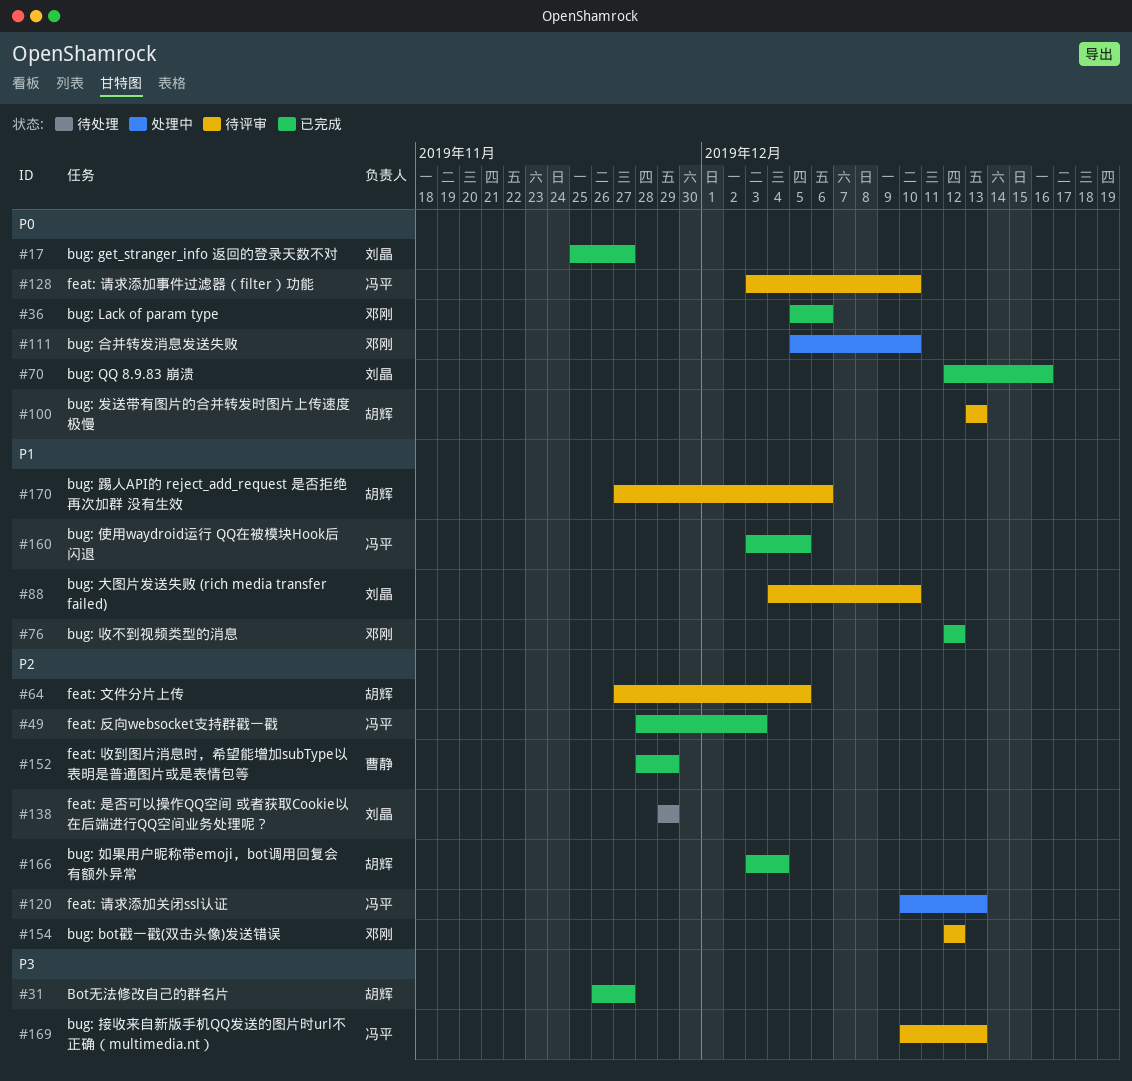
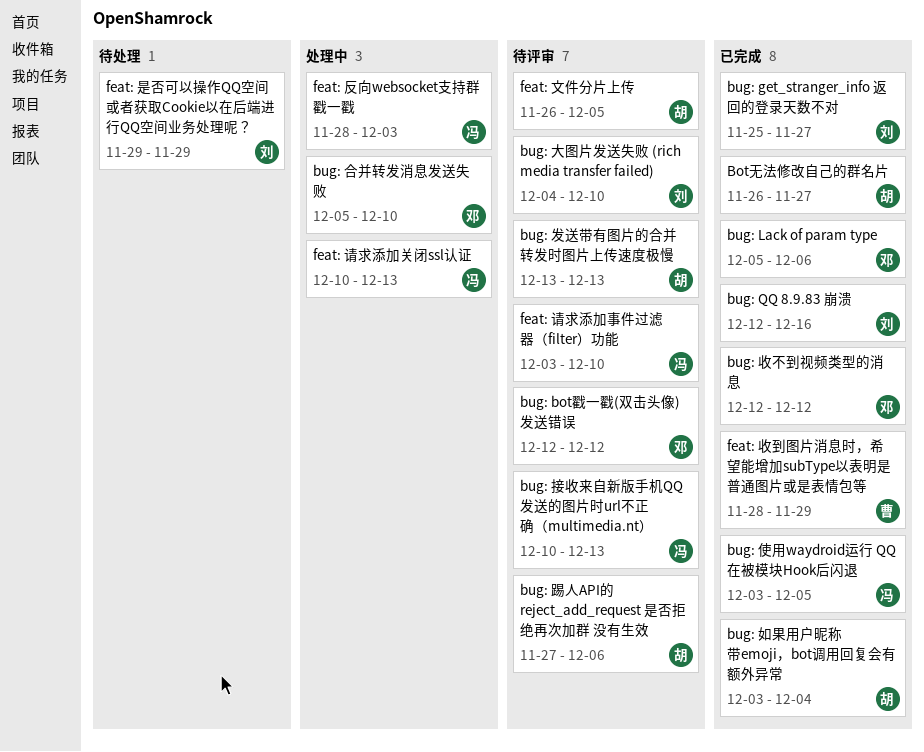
feat: 反向websocket支持群戳一戳, status: 已完成 -> 处理中
feat: 文件分片上传, start: Nov 27 -> Nov 26

